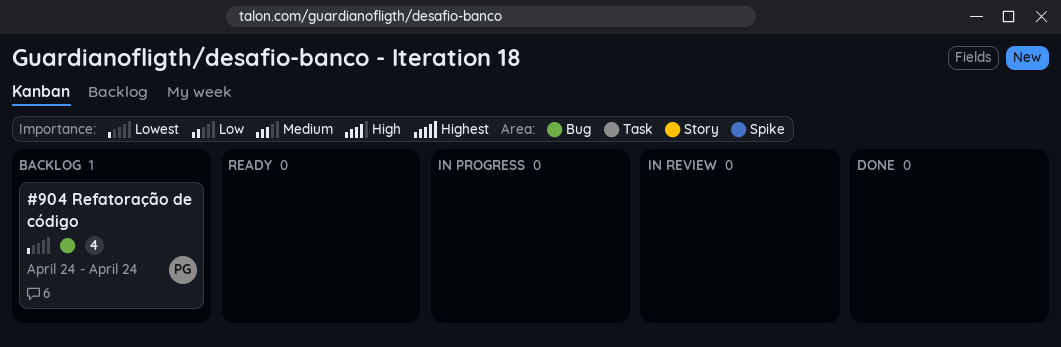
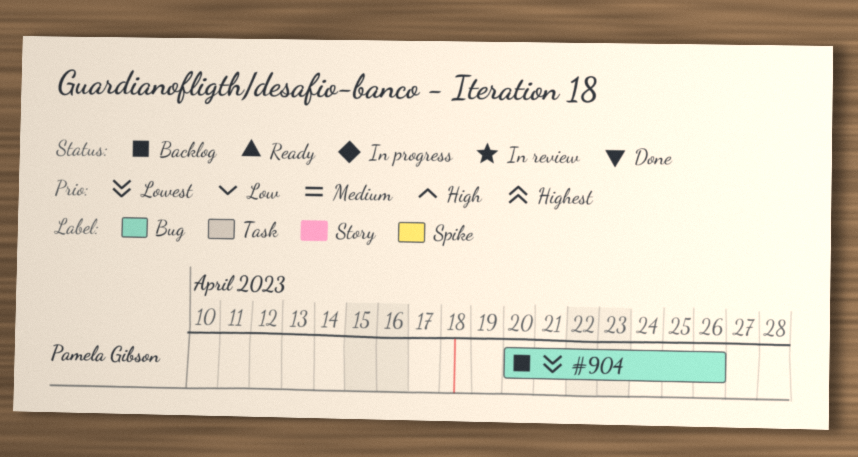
#904, start: Apr 24 -> Apr 20
#904, due: Apr 24 -> Apr 26

